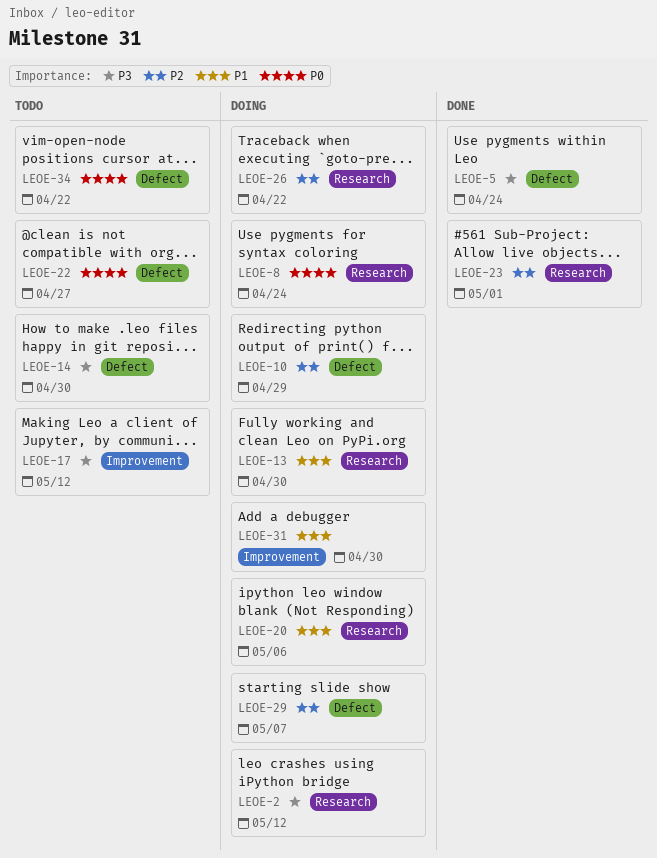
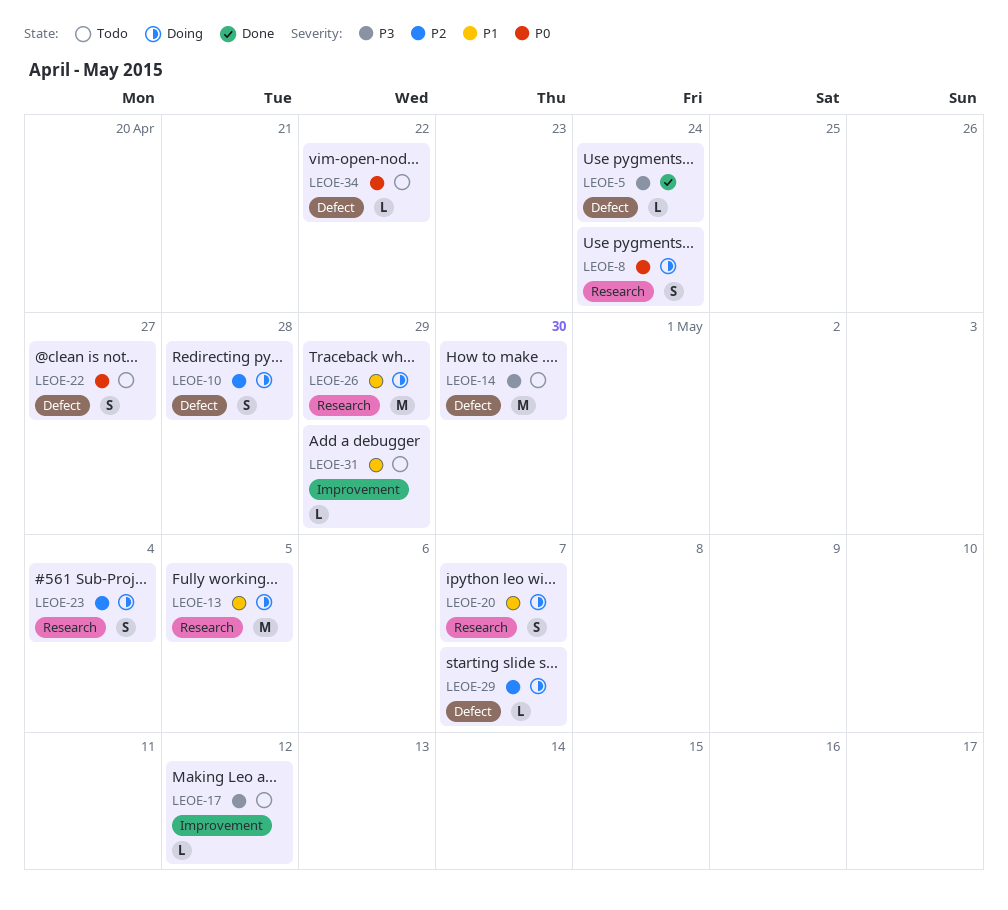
LEOE-2: present -> none
LEOE-10, due: Apr 29 -> Apr 28
LEOE-13, due: Apr 30 -> May 5
LEOE-20, due: May 6 -> May 7
LEOE-23, status: Done -> Doing
LEOE-23, due: May 1 -> May 4
LEOE-26, priority: P2 -> P1
LEOE-26, due: Apr 22 -> Apr 29
LEOE-31, status: Doing -> Todo
LEOE-31, due: Apr 30 -> Apr 29

